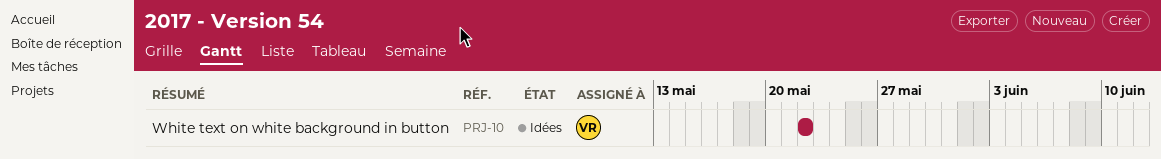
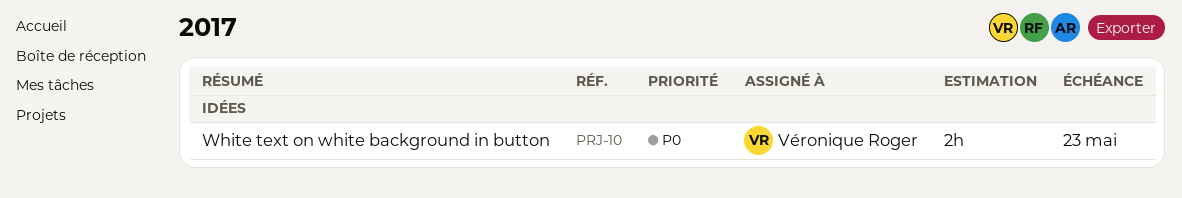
PRJ-10, due: May 22 -> May 23

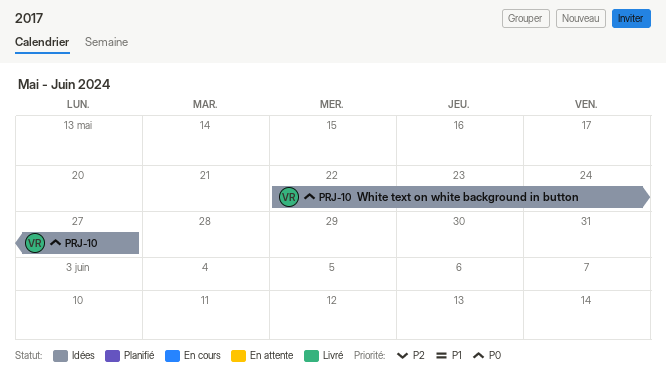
PRJ-10, due: May 23 -> May 27

